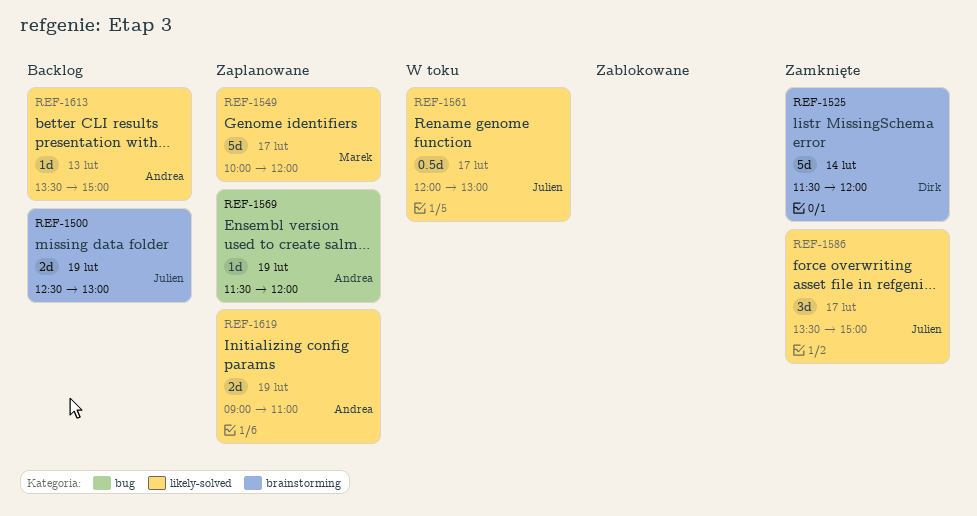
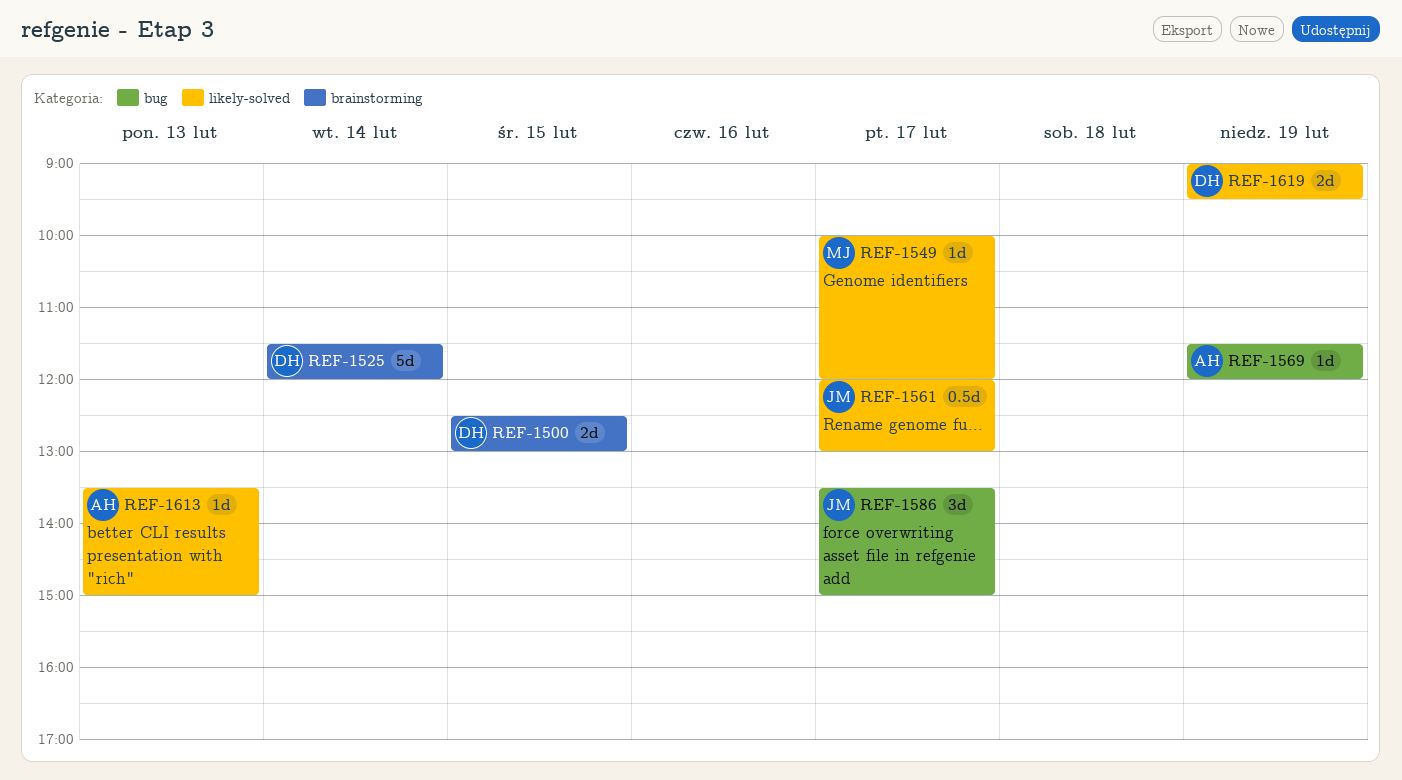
REF-1500, owner: Julien -> Dirk
REF-1500, day: Feb 19 -> Feb 15
REF-1549, estimate: 5d -> 1d
REF-1586, label: likely-solved -> bug
REF-1619, owner: Andrea -> Dirk
REF-1619, ends: 11:00 -> 09:30

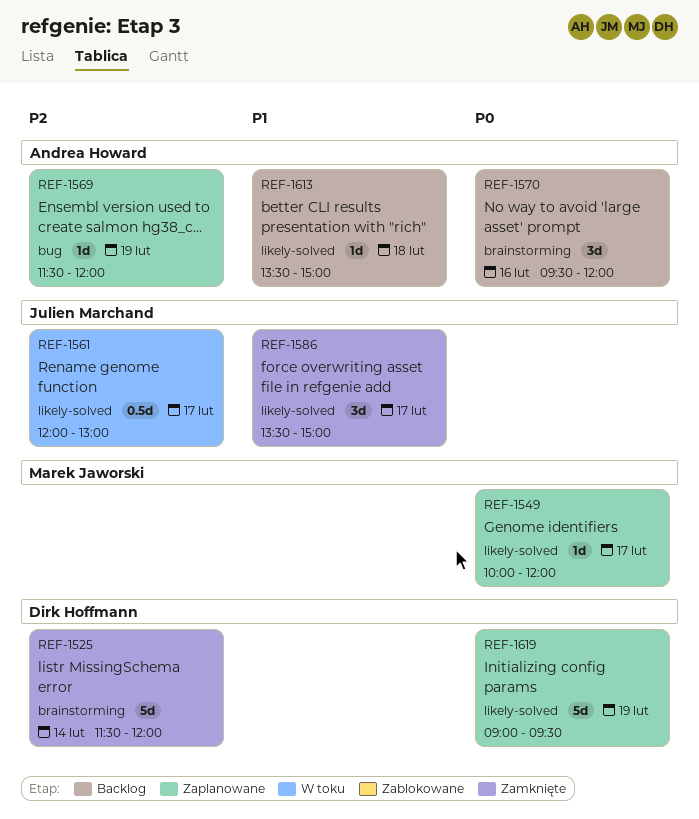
REF-1500: present -> none
REF-1570: none -> present
REF-1586, label: bug -> likely-solved
REF-1613, day: Feb 13 -> Feb 18
REF-1619, estimate: 2d -> 5d

